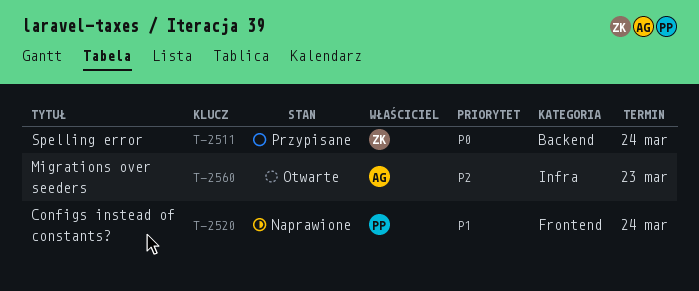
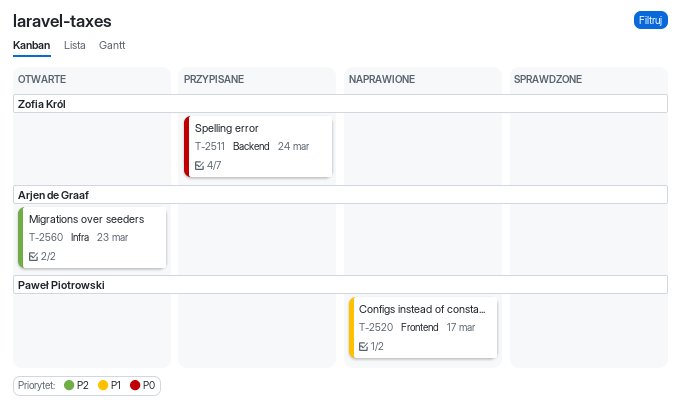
T-2520, due: Mar 24 -> Mar 17

